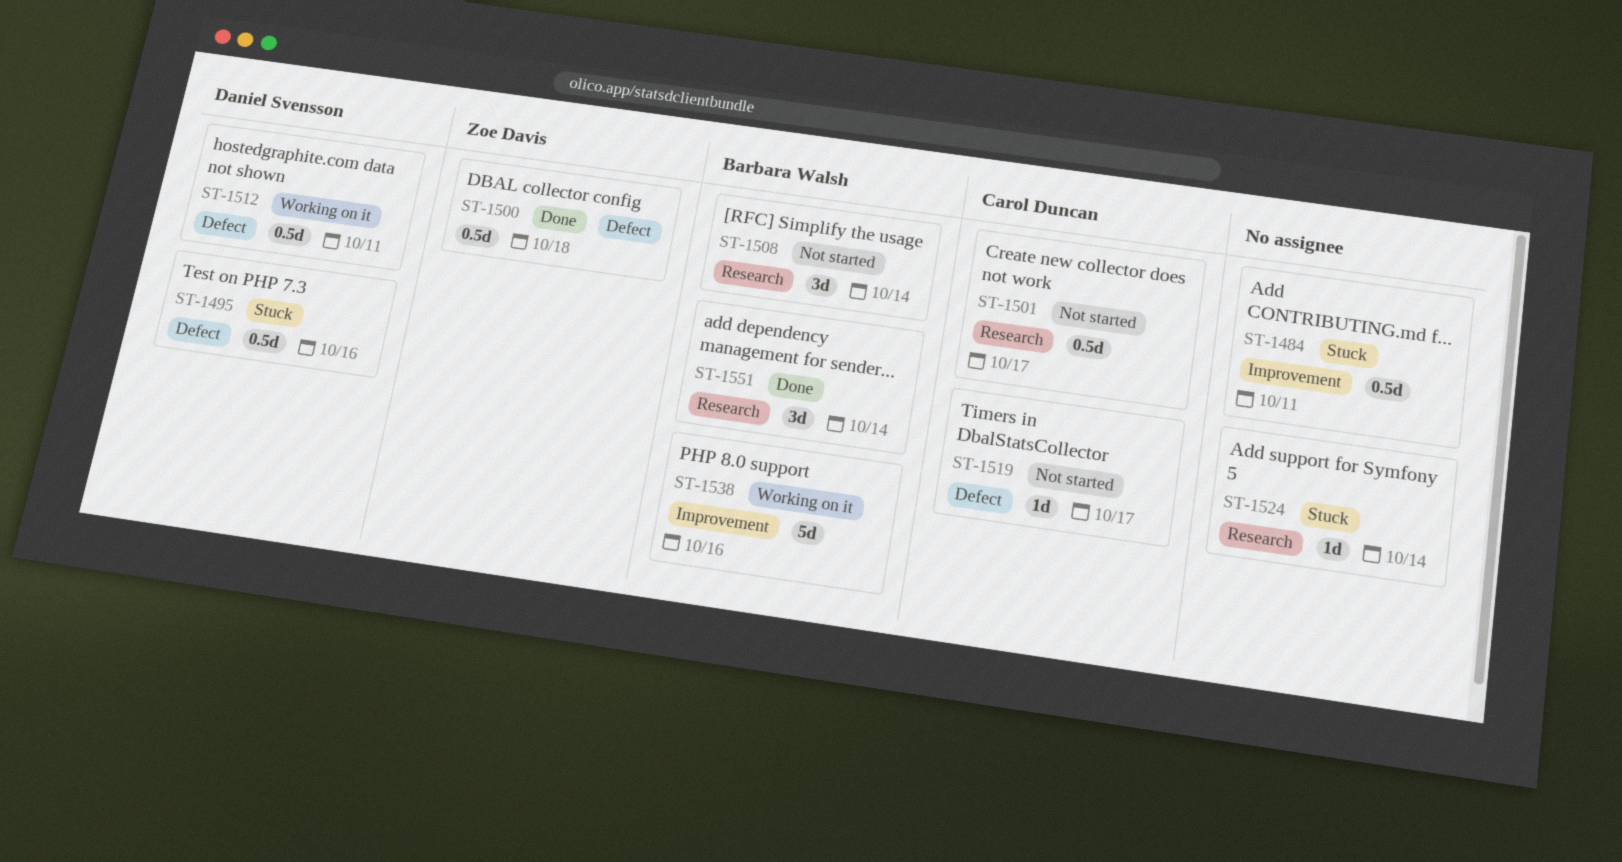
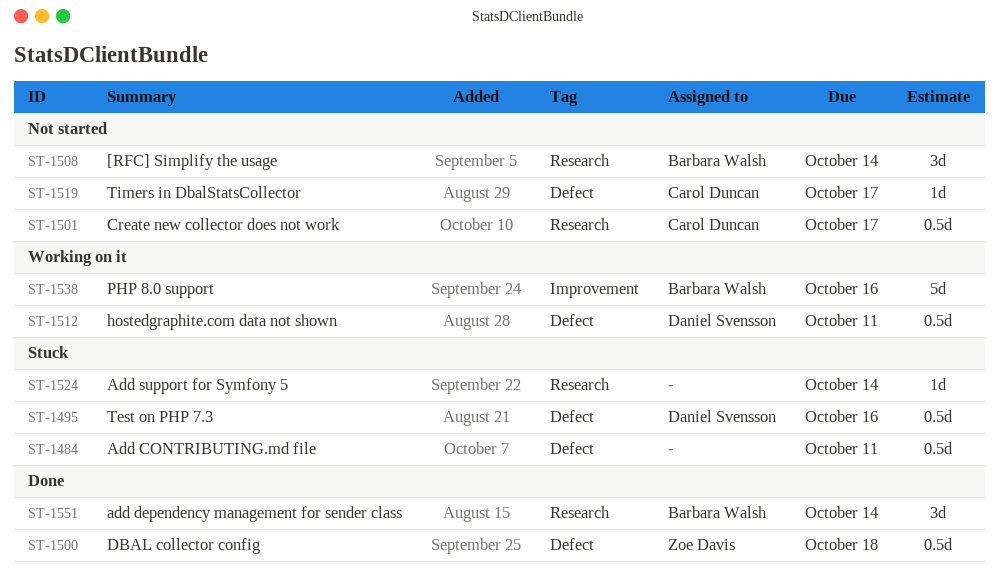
ST-1484, label: Improvement -> Defect

